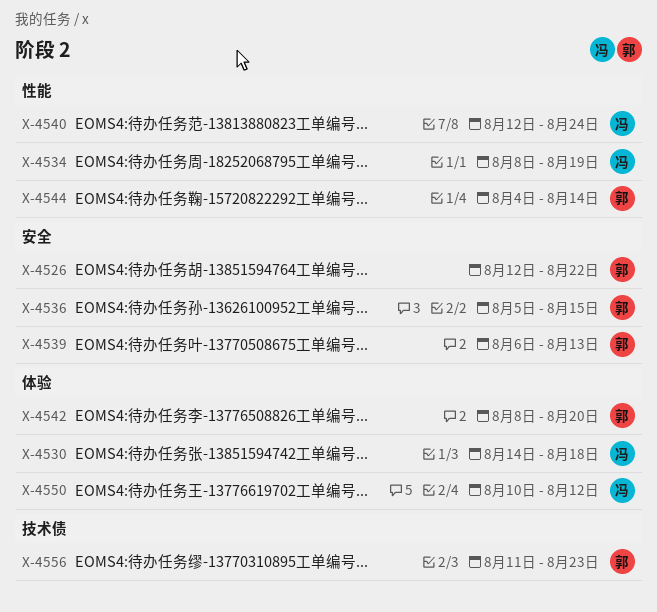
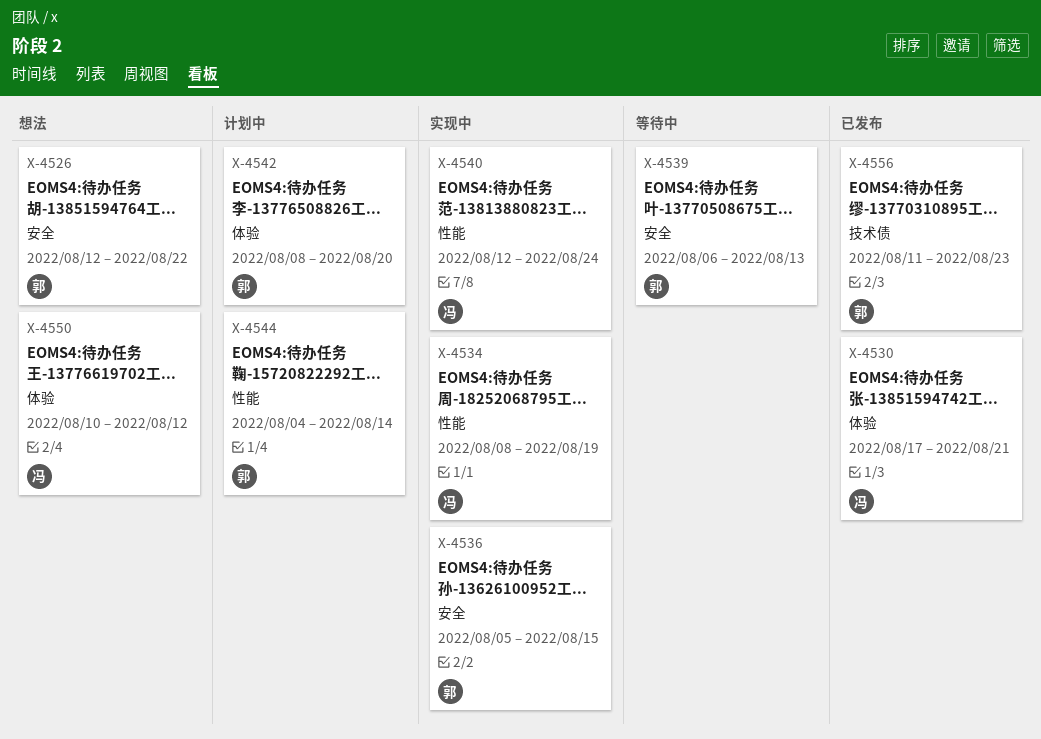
X-4530, start: Aug 14 -> Aug 17
X-4530, due: Aug 18 -> Aug 21

